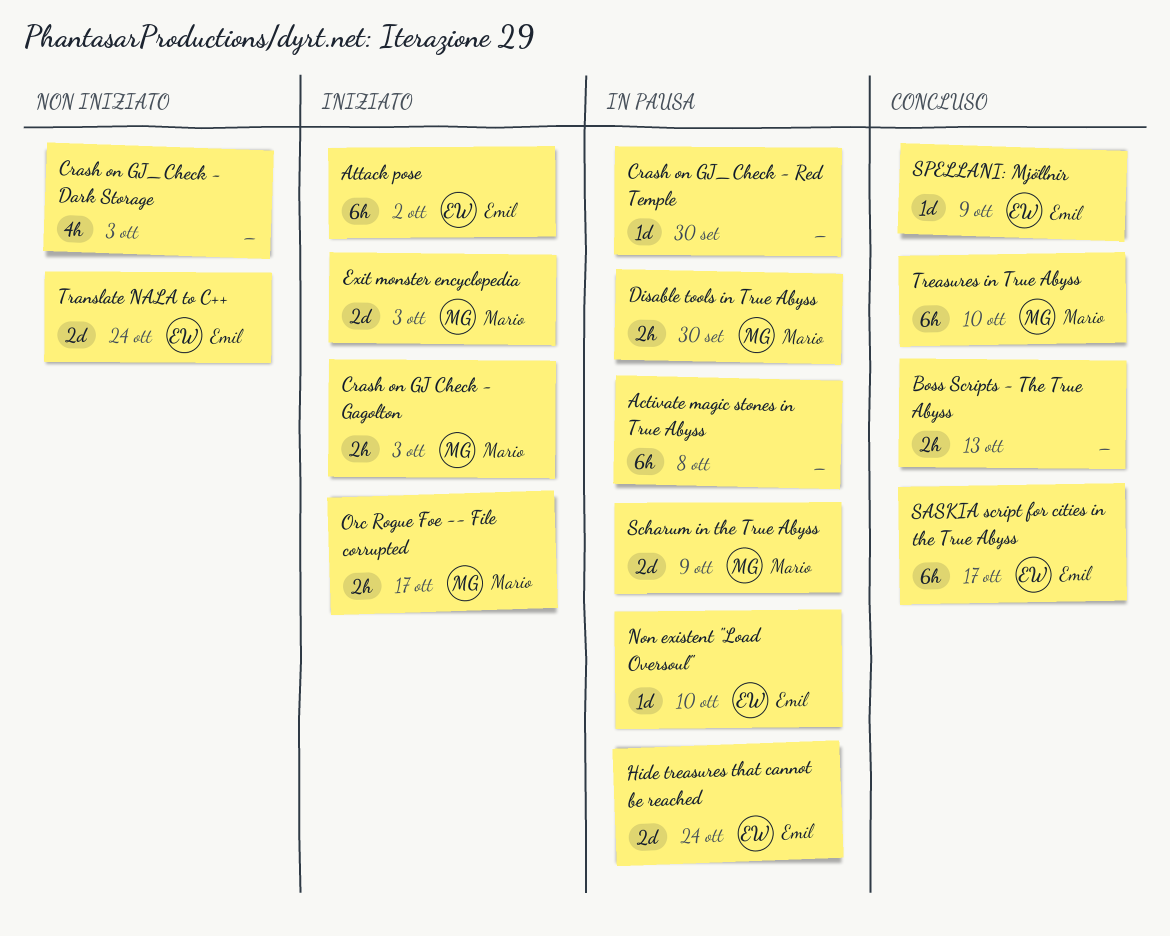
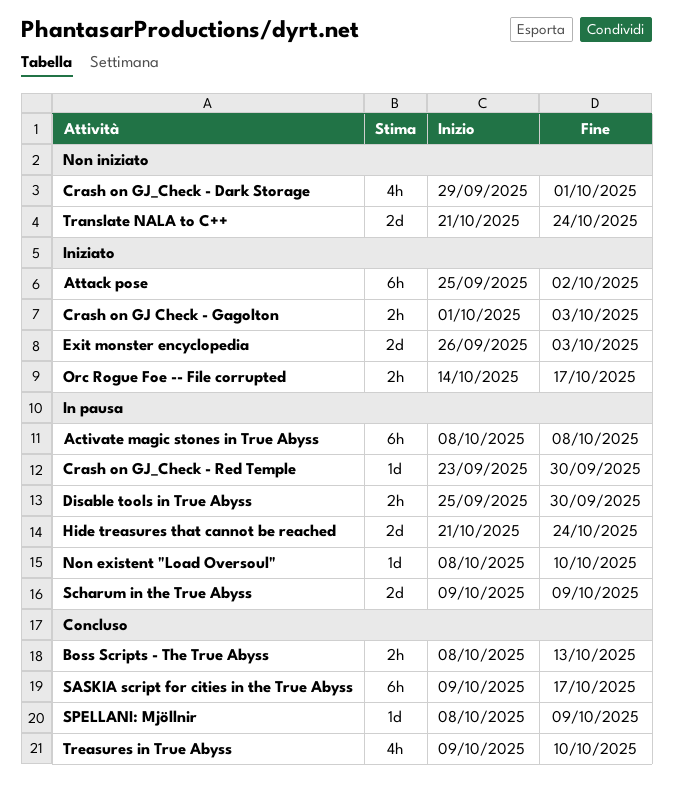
Crash on GJ_Check - Dark Storage, due: Oct 3 -> Oct 1
Treasures in True Abyss, estimate: 6h -> 4h

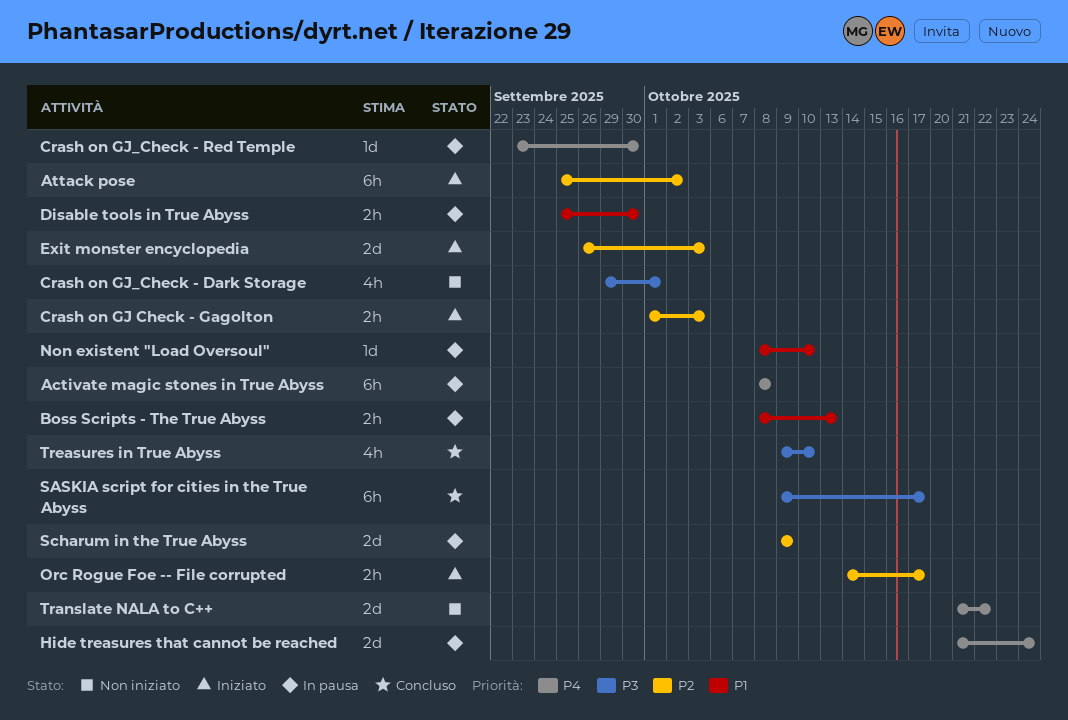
Boss Scripts - The True Abyss, status: Concluso -> In pausa
SPELLANI: Mjöllnir: present -> none
Translate NALA to C++, due: Oct 24 -> Oct 22

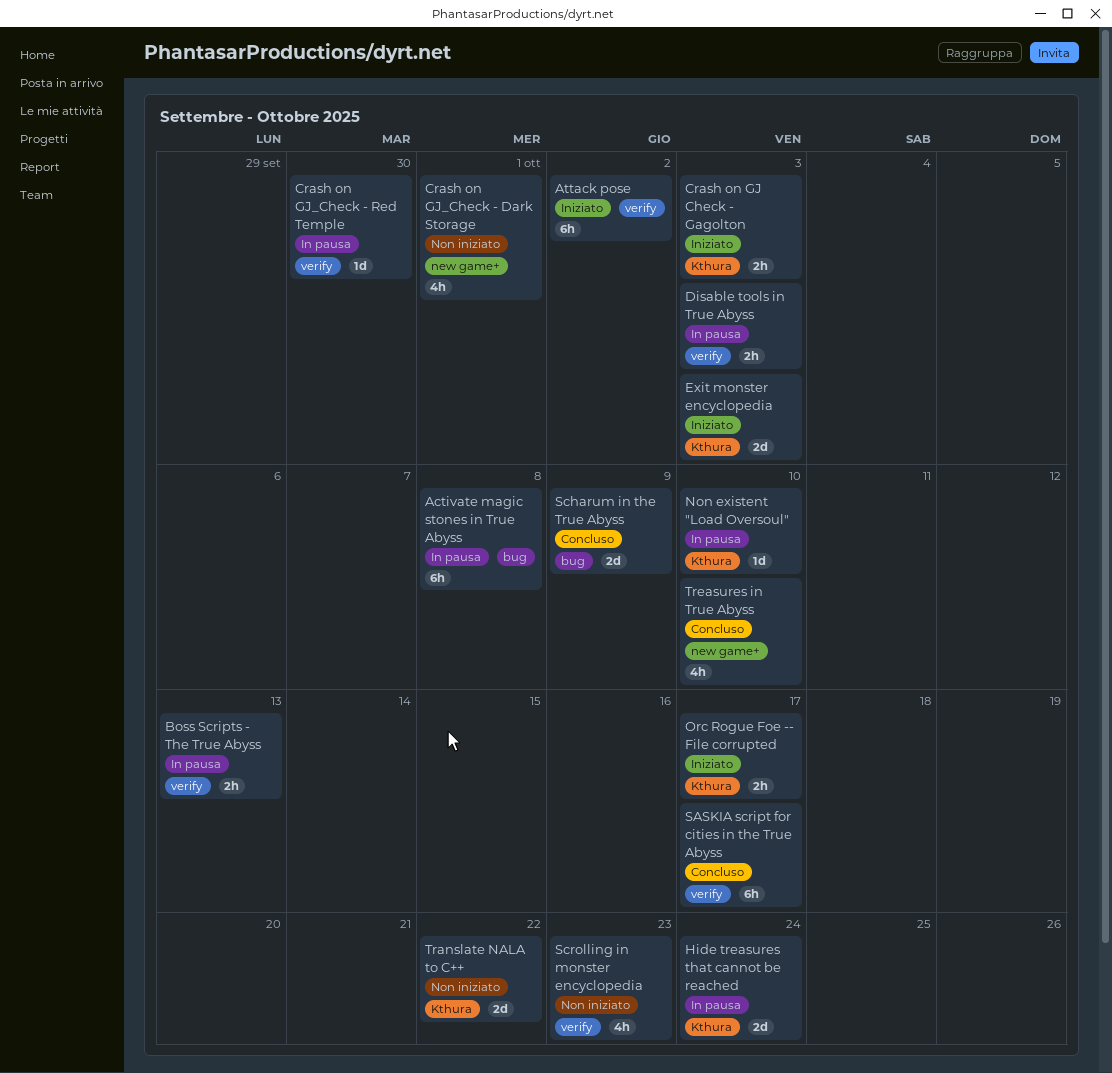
Disable tools in True Abyss, due: Sep 30 -> Oct 3
Scharum in the True Abyss, status: In pausa -> Concluso
Scrolling in monster encyclopedia: none -> present

